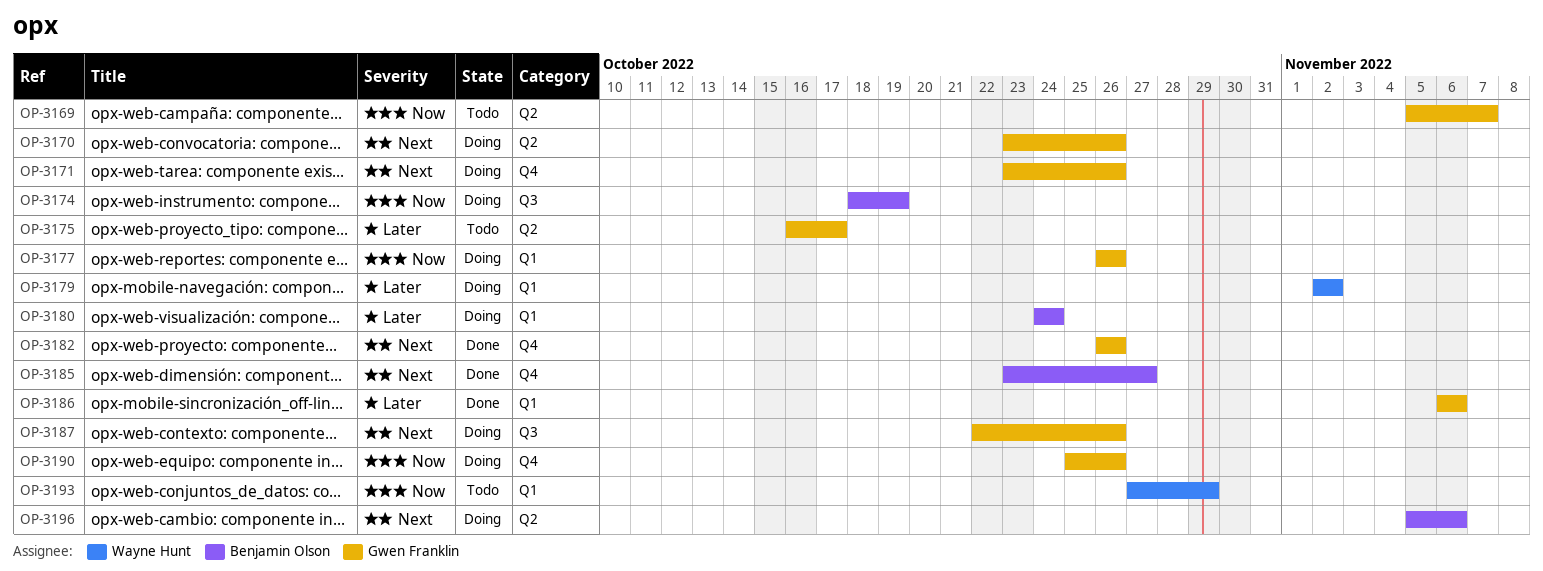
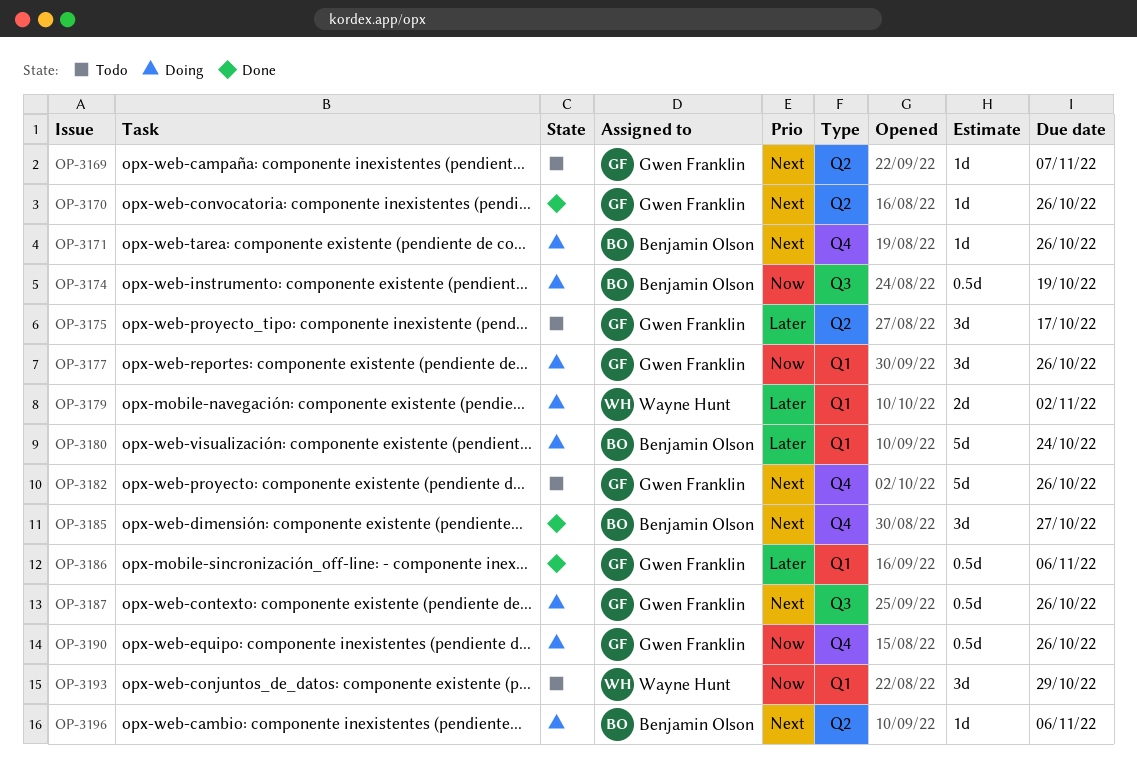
OP-3169, priority: Now -> Next
OP-3170, status: Doing -> Done
OP-3171, owner: Gwen Franklin -> Benjamin Olson
OP-3182, status: Done -> Todo

